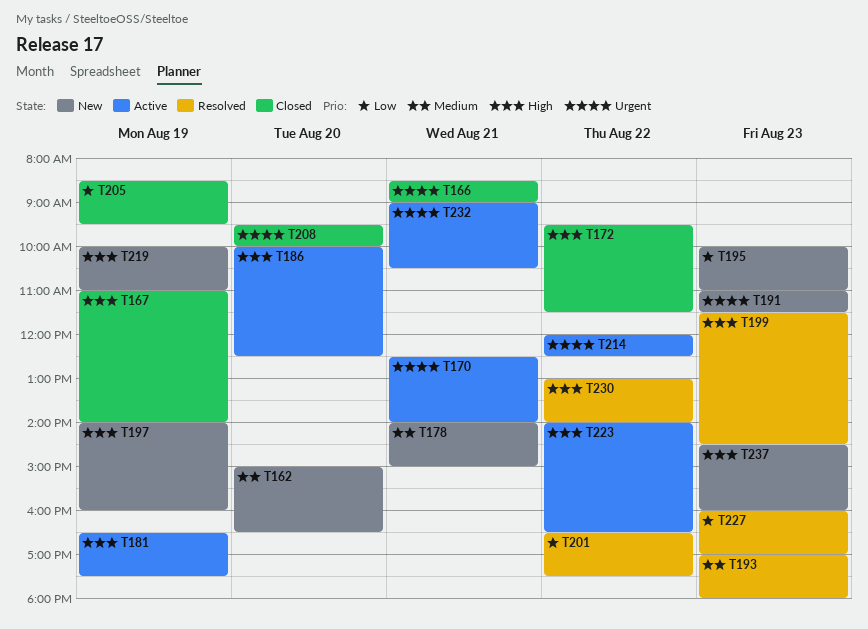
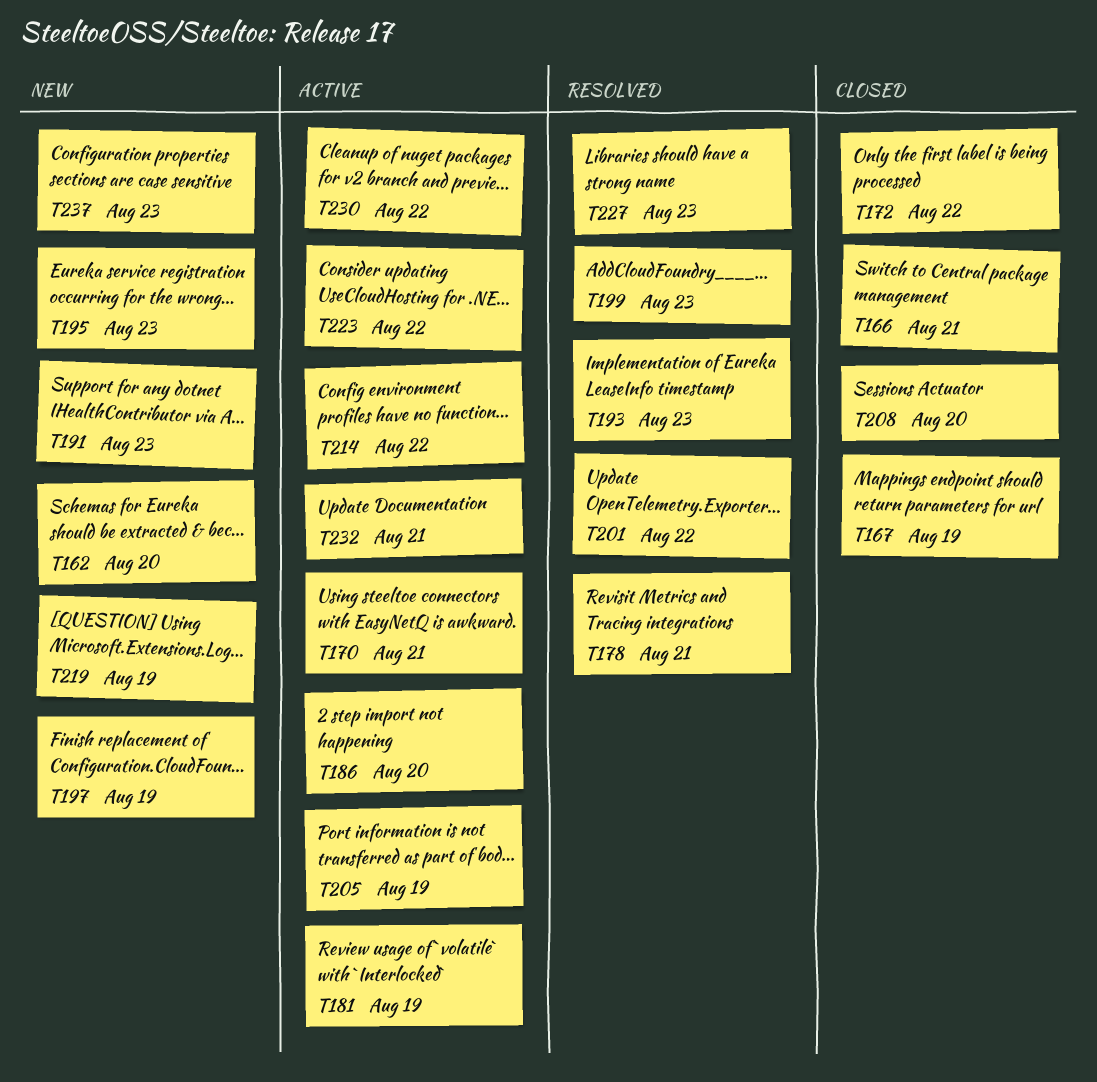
T178, status: New -> Resolved
T205, status: Closed -> Active
T230, status: Resolved -> Active

